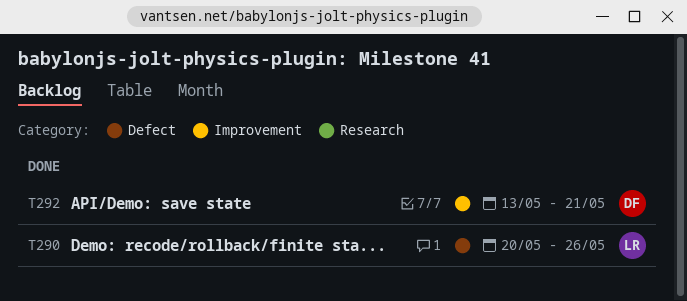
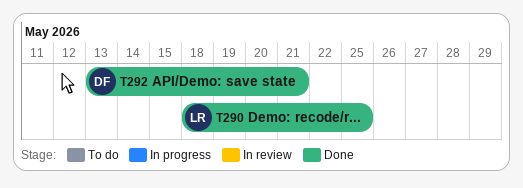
T290, start: May 20 -> May 18
T290, due: May 26 -> May 25

